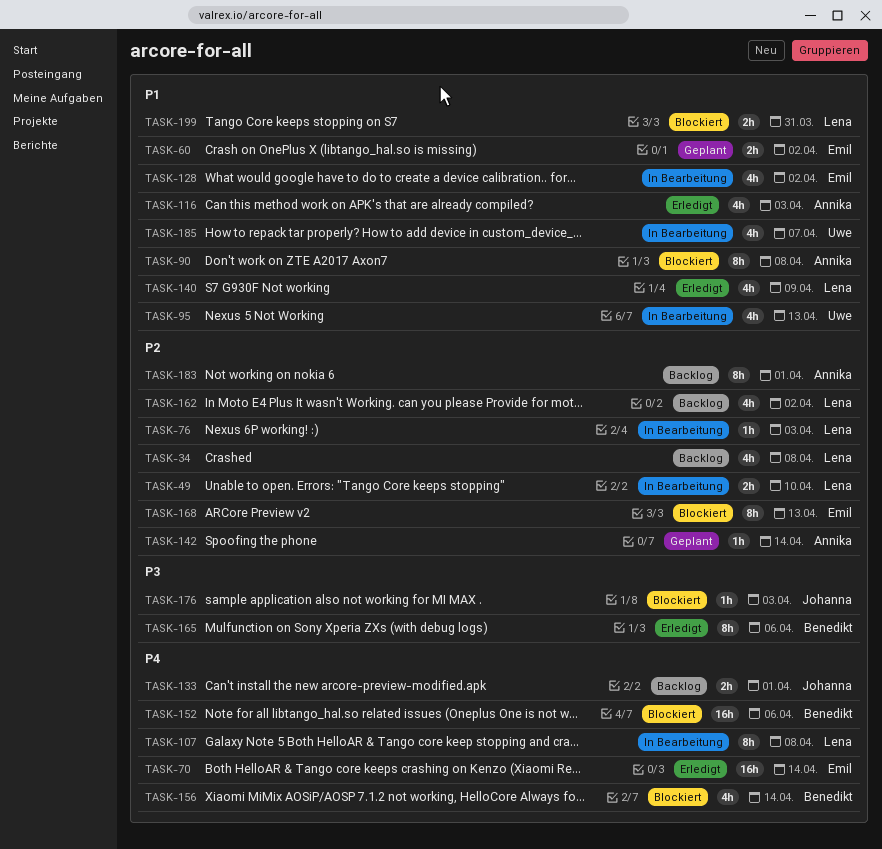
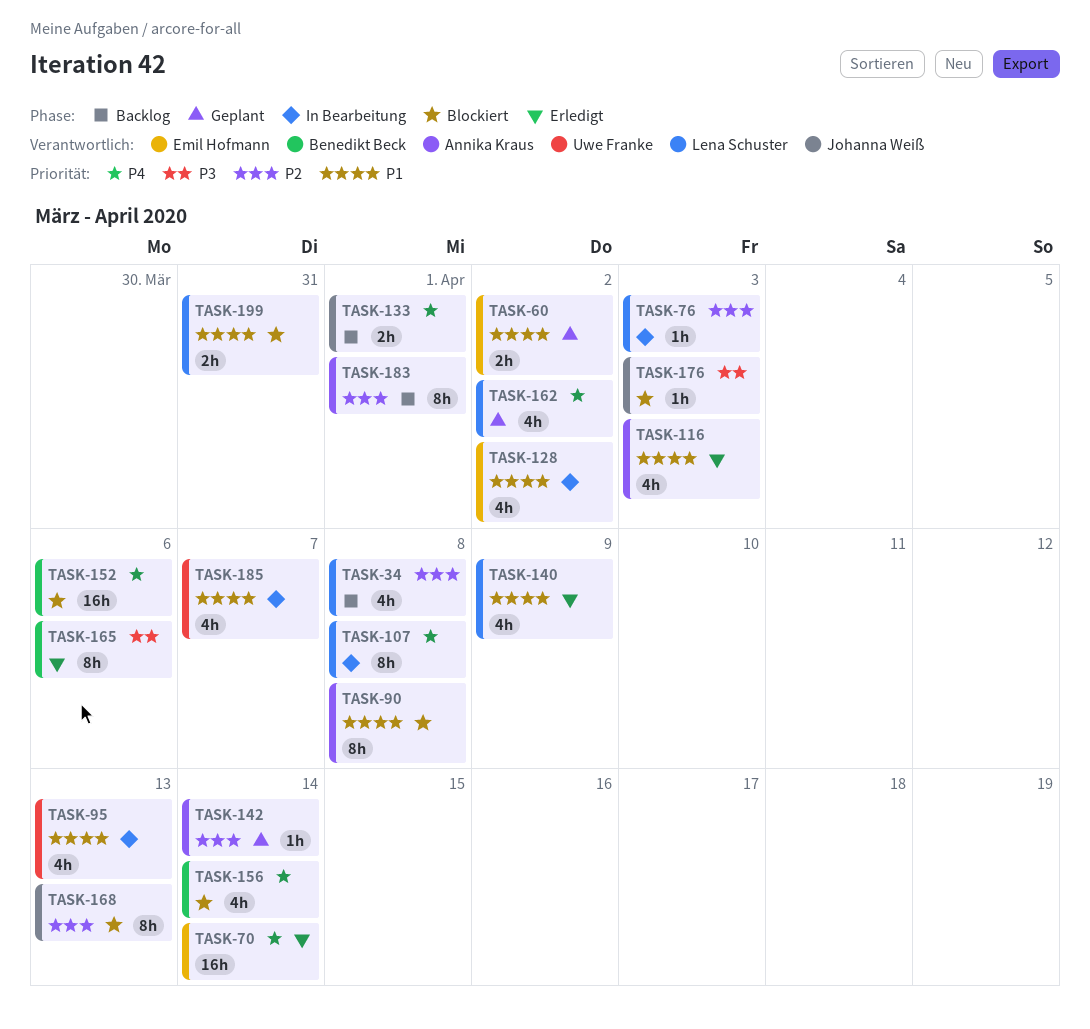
TASK-49: present -> none
TASK-162, status: Backlog -> Geplant
TASK-162, priority: P2 -> P4
TASK-168, owner: Emil Hofmann -> Johanna Weiß

